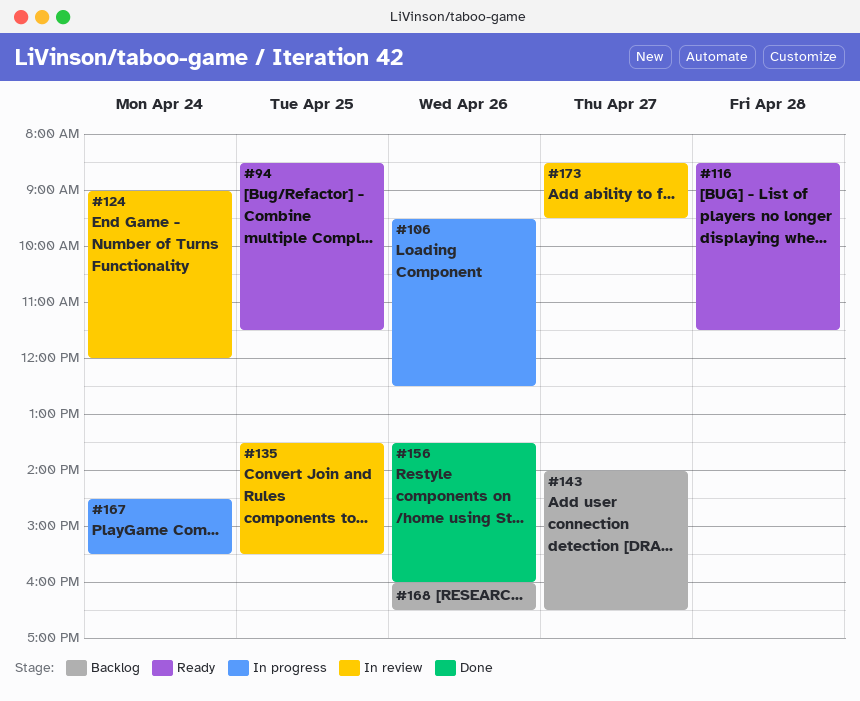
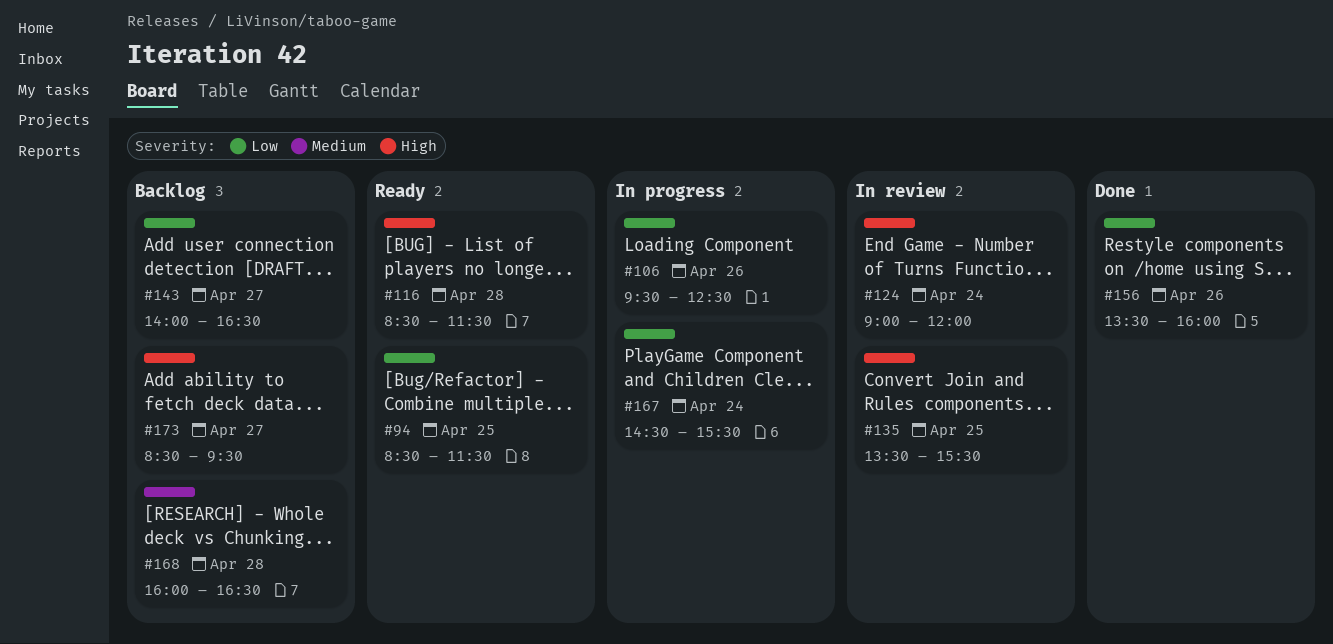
#168, day: Apr 26 -> Apr 28
#173, status: In review -> Backlog

